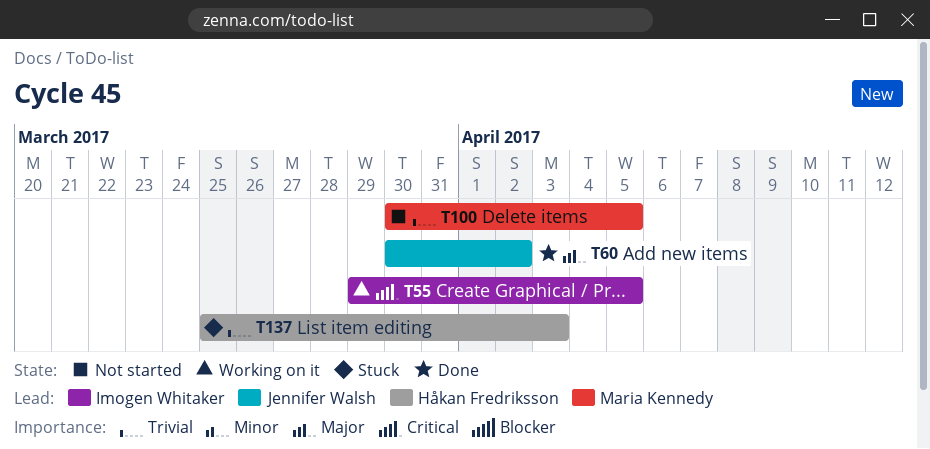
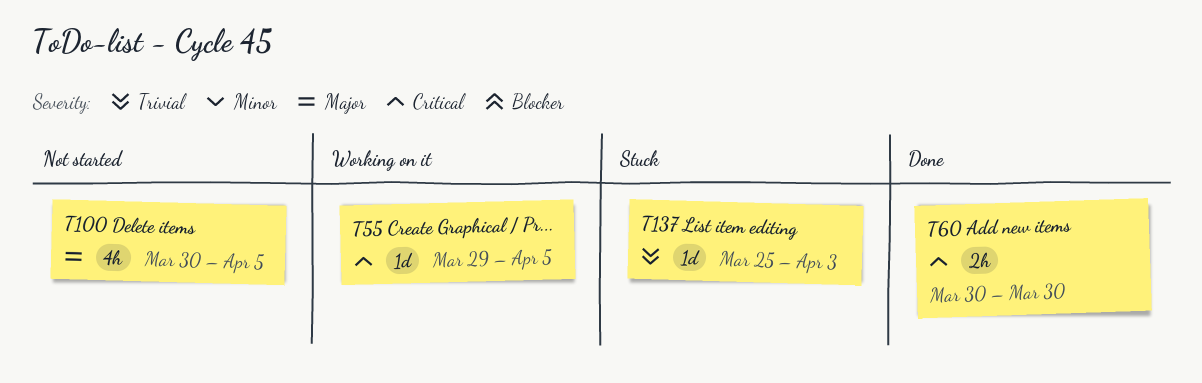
T60, priority: Major -> Critical
T60, due: Apr 2 -> Mar 30
T100, priority: Trivial -> Major

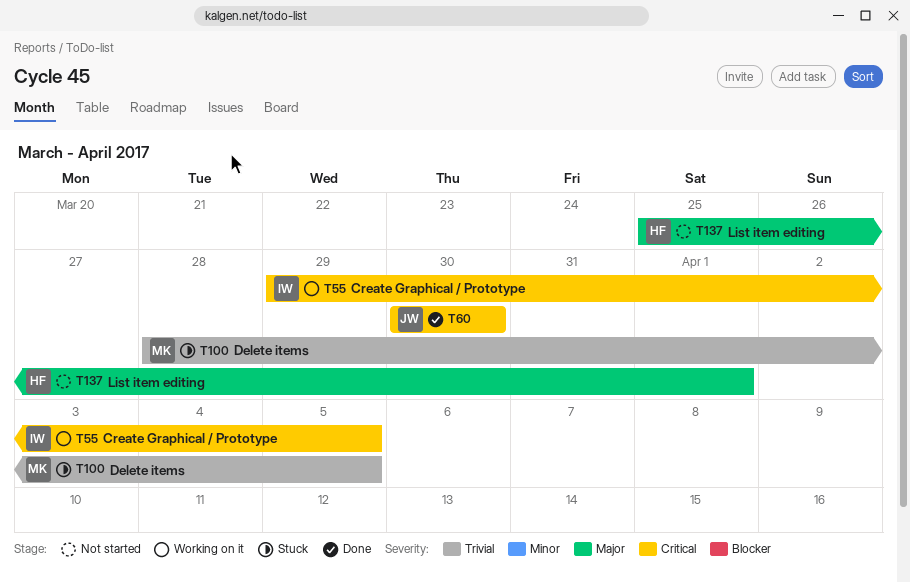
T100, status: Not started -> Stuck
T100, priority: Major -> Trivial
T100, start: Mar 30 -> Mar 28
T137, status: Stuck -> Not started
T137, priority: Trivial -> Major
T137, due: Apr 3 -> Apr 1

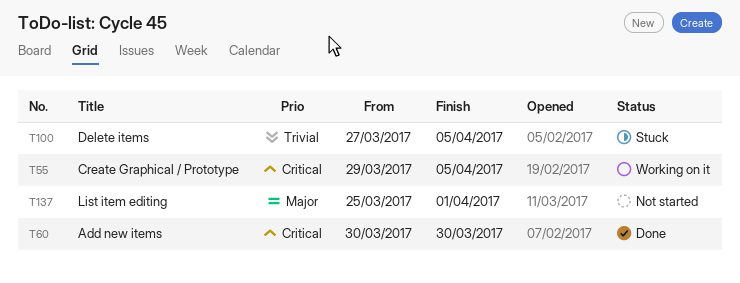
T100, start: Mar 28 -> Mar 27

